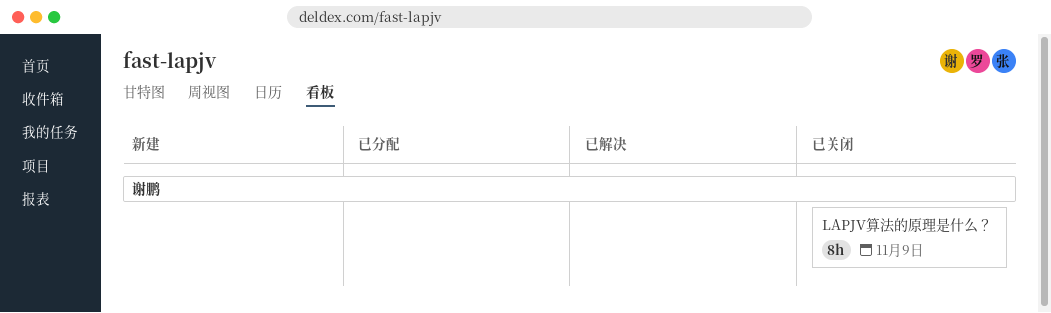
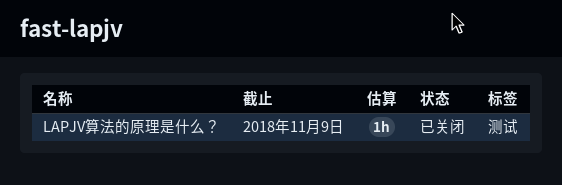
LAPJV算法的原理是什么？, estimate: 8h -> 1h

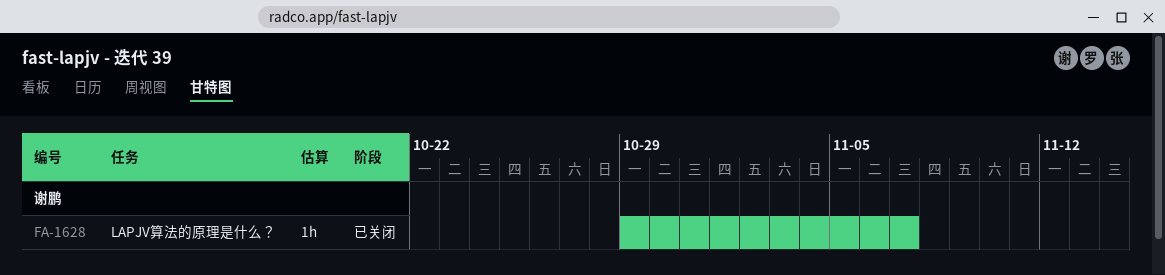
LAPJV算法的原理是什么？, due: Nov 9 -> Nov 7

